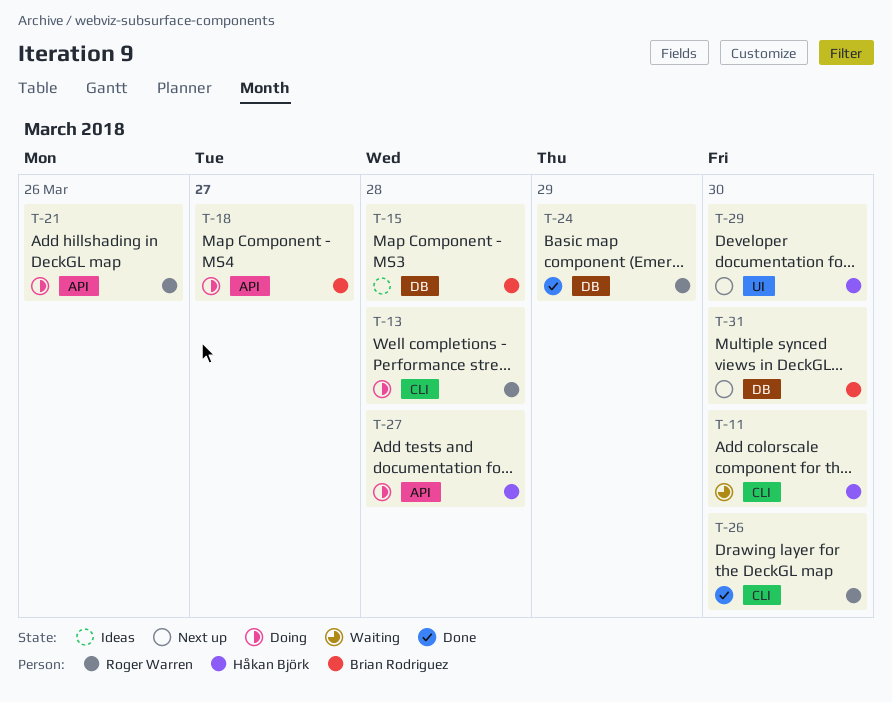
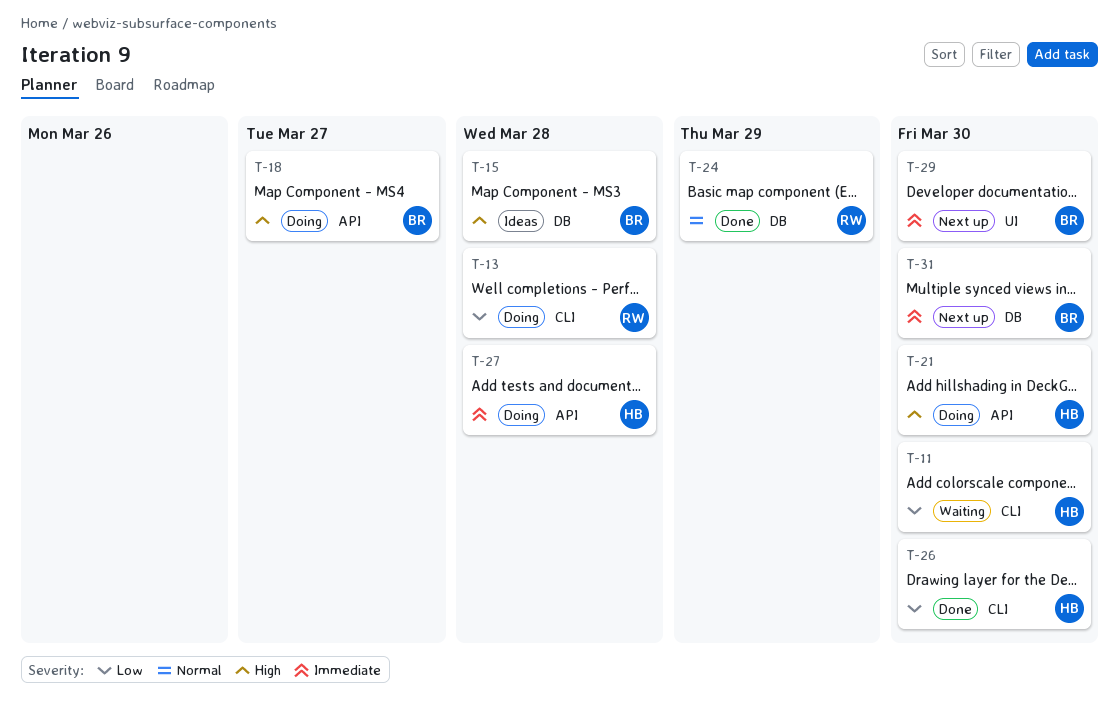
T-21, owner: Roger Warren -> Håkan Björk
T-21, due: Mar 26 -> Mar 30
T-26, owner: Roger Warren -> Håkan Björk
T-29, owner: Håkan Björk -> Brian Rodriguez

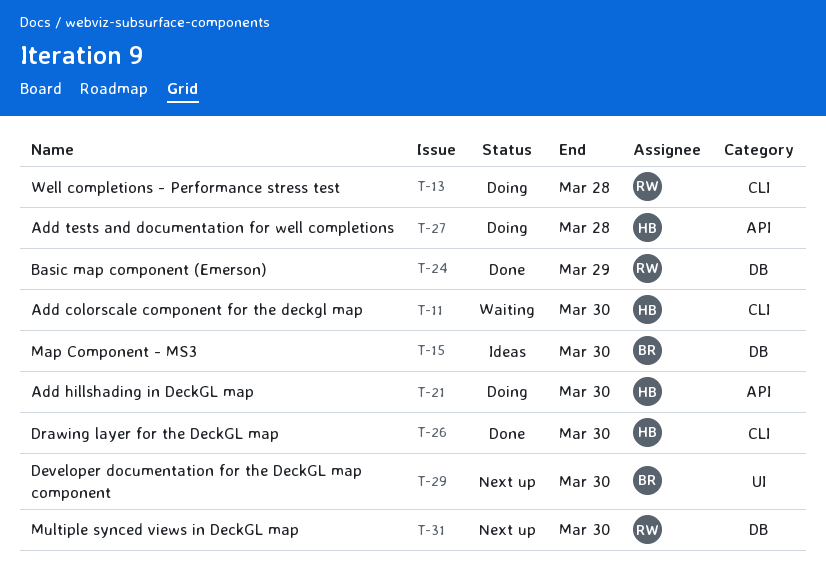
T-15, due: Mar 28 -> Mar 30
T-18: present -> none
T-31, owner: BR -> RW

